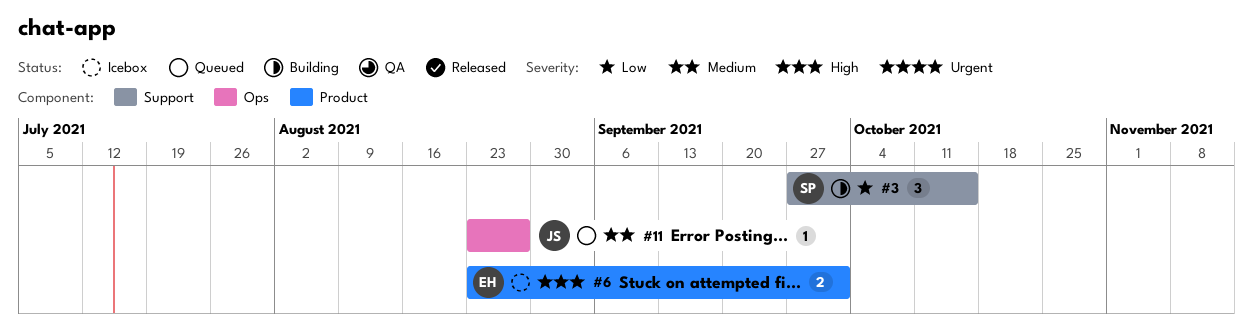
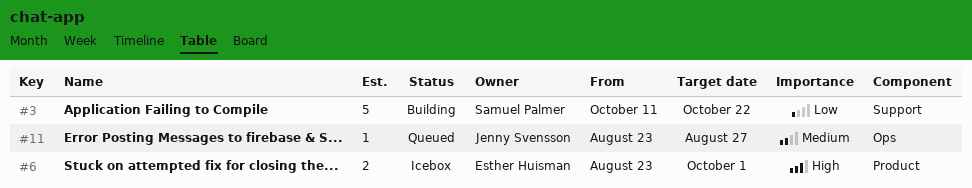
#3, estimate: 3 -> 5
#3, start: Sep 27 -> Oct 11
#3, due: Oct 15 -> Oct 22

